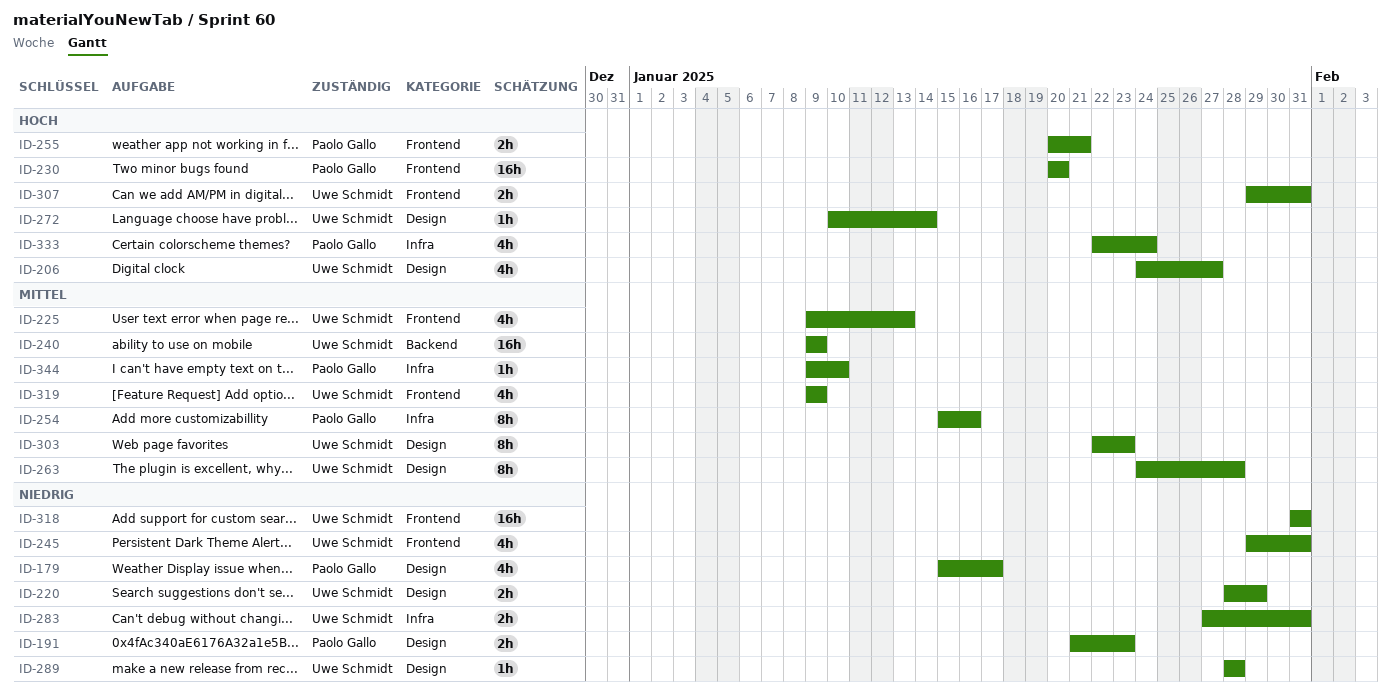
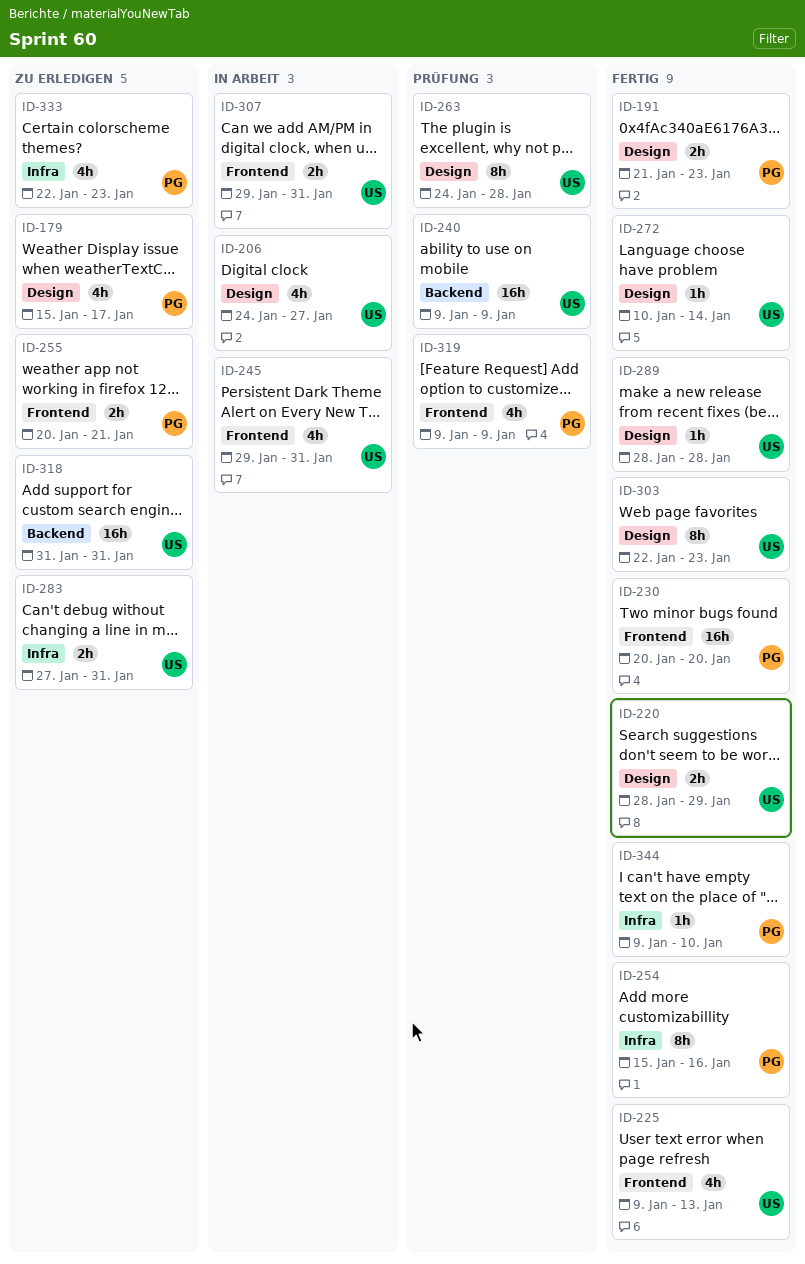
ID-318, label: Frontend -> Backend
ID-319, owner: Uwe Schmidt -> Paolo Gallo
ID-333, due: Jan 24 -> Jan 23

